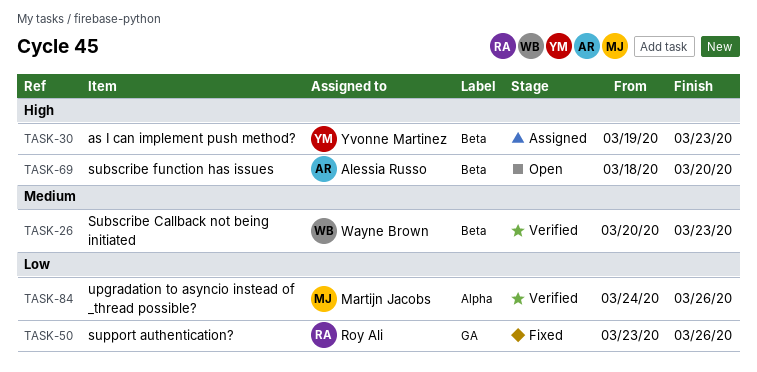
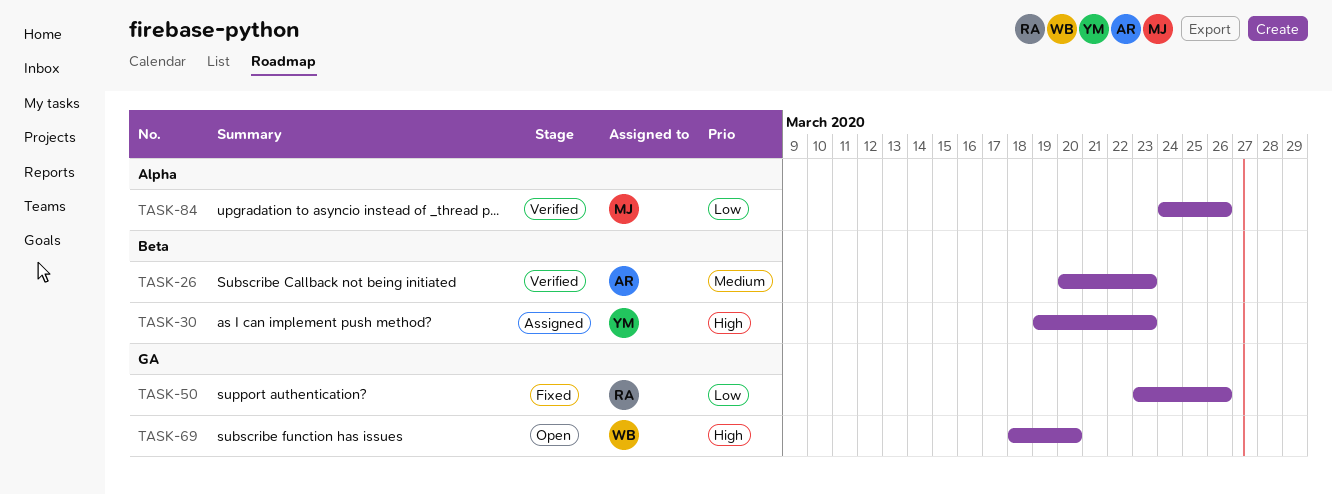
TASK-26, owner: Wayne Brown -> Alessia Russo
TASK-69, owner: Alessia Russo -> Wayne Brown
TASK-69, label: Beta -> GA

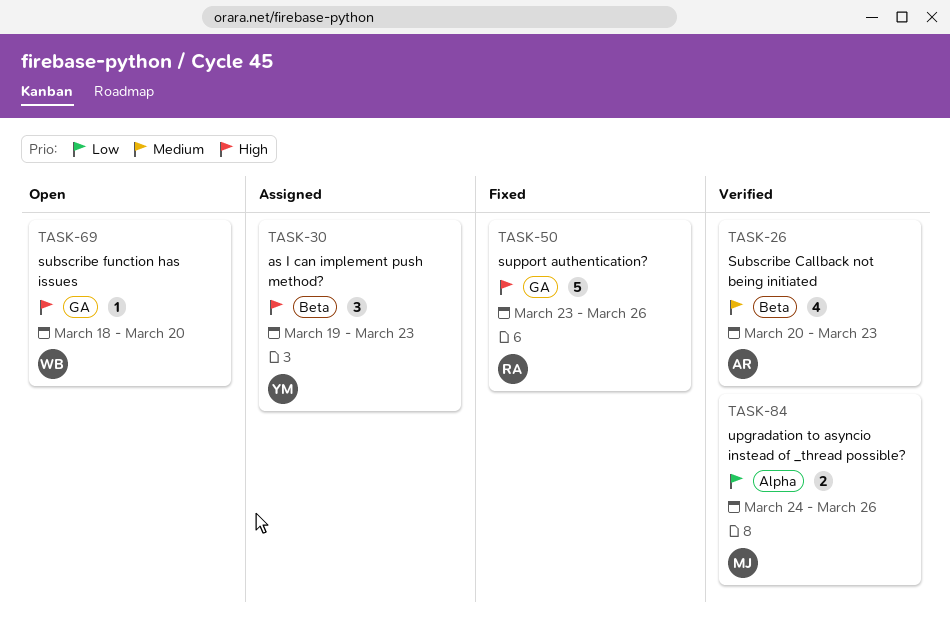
TASK-50, priority: Low -> High

